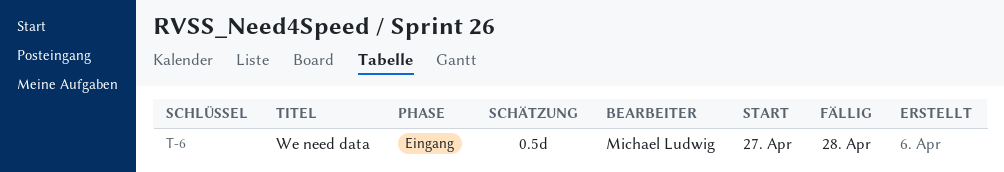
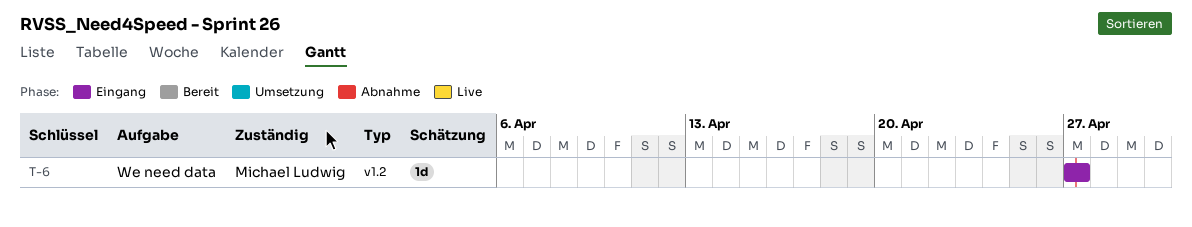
T-6, estimate: 0.5d -> 1d
T-6, due: Apr 28 -> Apr 27

